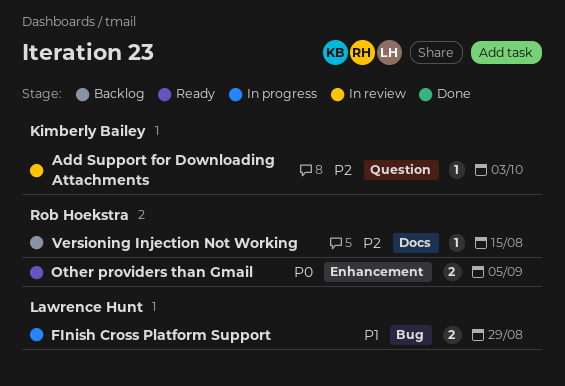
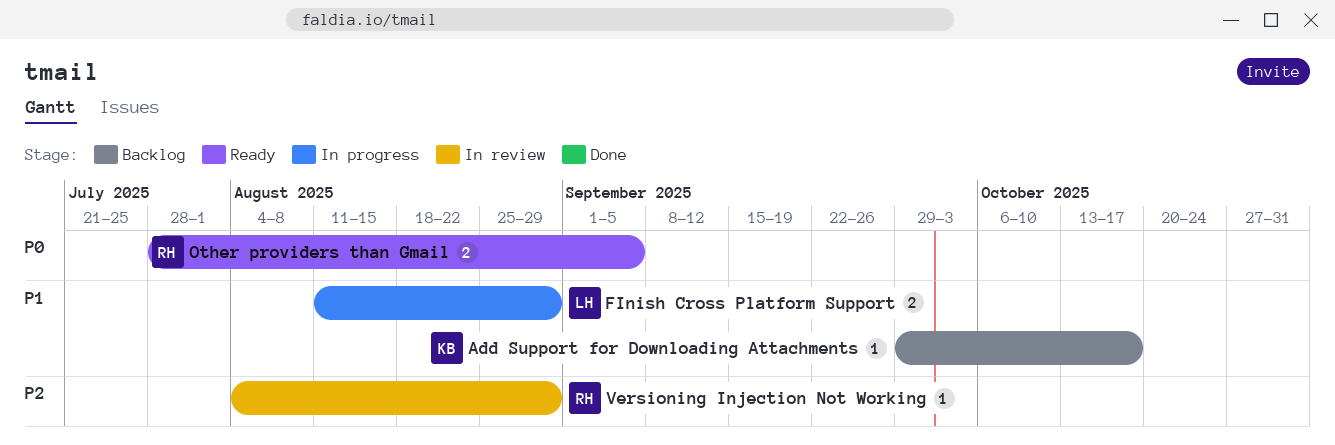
Add Support for Downloading Attachments, status: In review -> Backlog
Add Support for Downloading Attachments, priority: P2 -> P1
Add Support for Downloading Attachments, due: Oct 3 -> Oct 17
Versioning Injection Not Working, status: Backlog -> In review
Versioning Injection Not Working, due: Aug 15 -> Aug 29

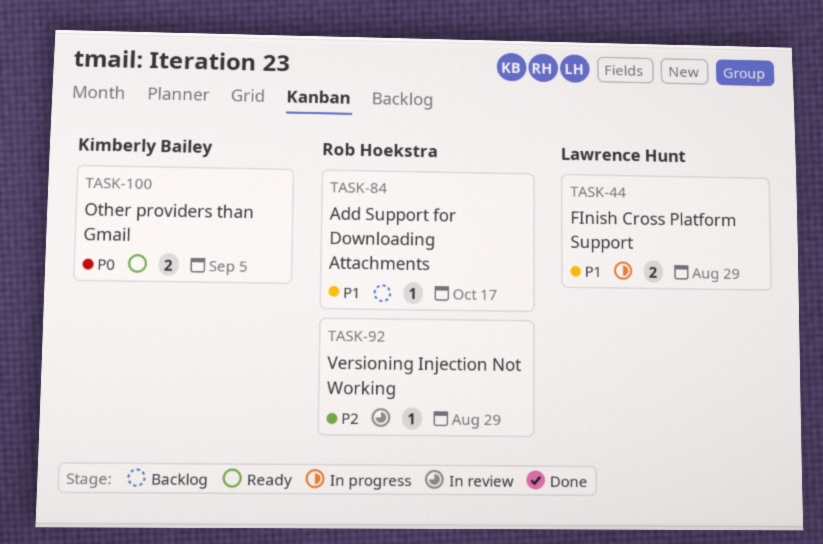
Add Support for Downloading Attachments, owner: Kimberly Bailey -> Rob Hoekstra
Other providers than Gmail, owner: Rob Hoekstra -> Kimberly Bailey

